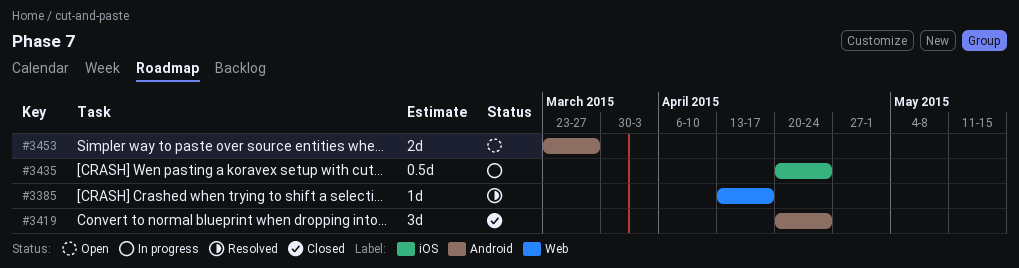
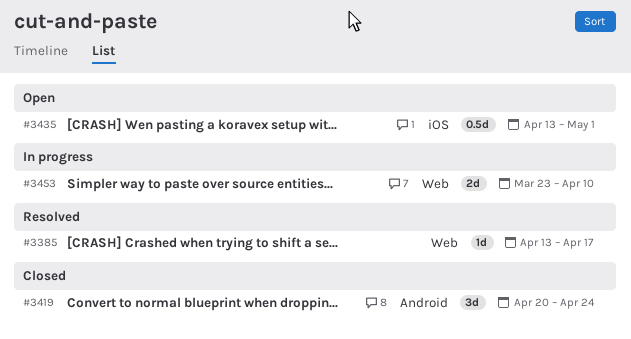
#3435, status: In progress -> Open
#3435, start: Apr 20 -> Apr 13
#3435, due: Apr 24 -> May 1
#3453, status: Open -> In progress
#3453, label: Android -> Web
#3453, due: Mar 27 -> Apr 10

